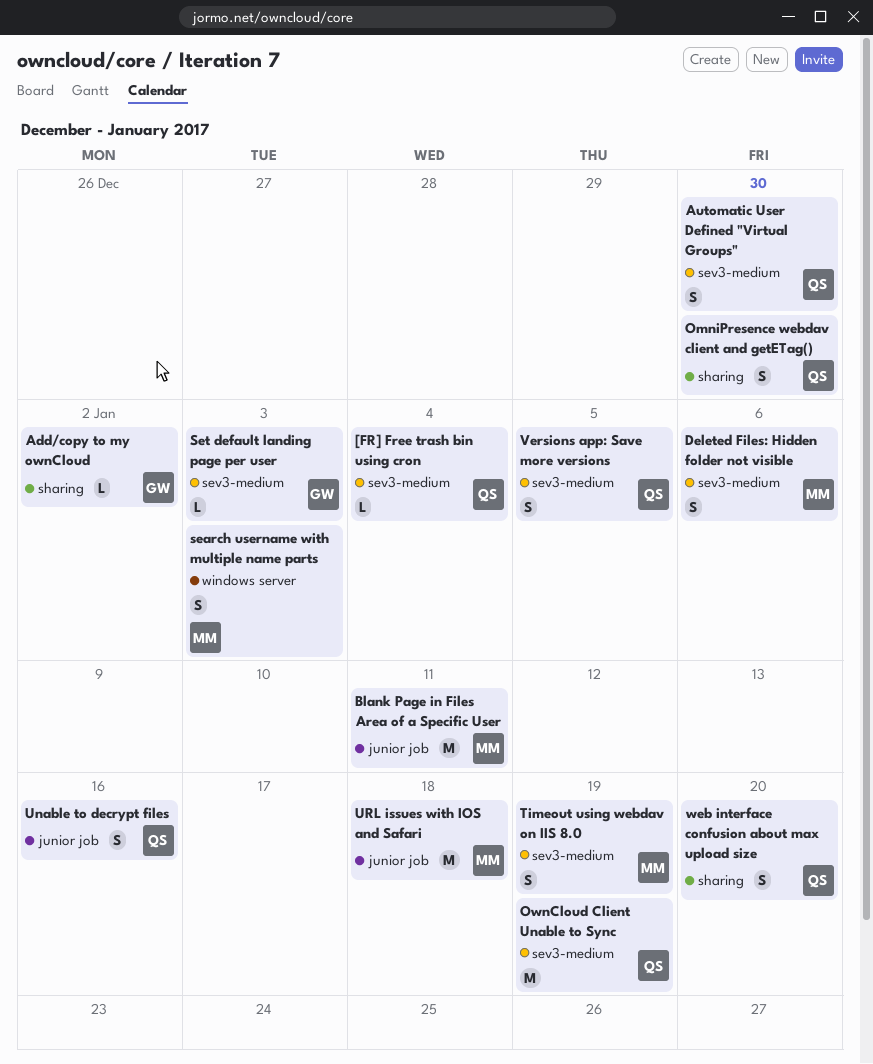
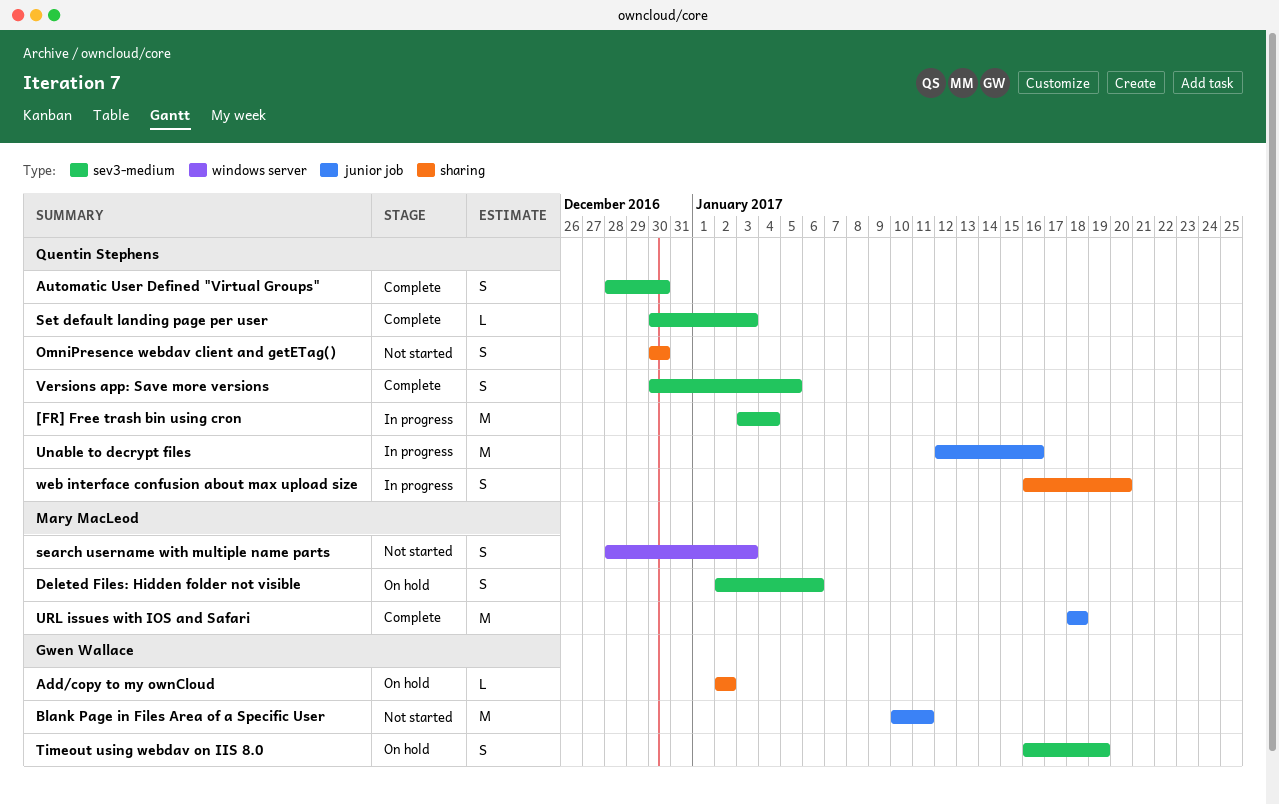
[FR] Free trash bin using cron, estimate: L -> M
Blank Page in Files Area of a Specific User, owner: Mary MacLeod -> Gwen Wallace
OwnCloud Client Unable to Sync: present -> none
Set default landing page per user, owner: Gwen Wallace -> Quentin Stephens
Timeout using webdav on IIS 8.0, owner: Mary MacLeod -> Gwen Wallace
Unable to decrypt files, estimate: S -> M

